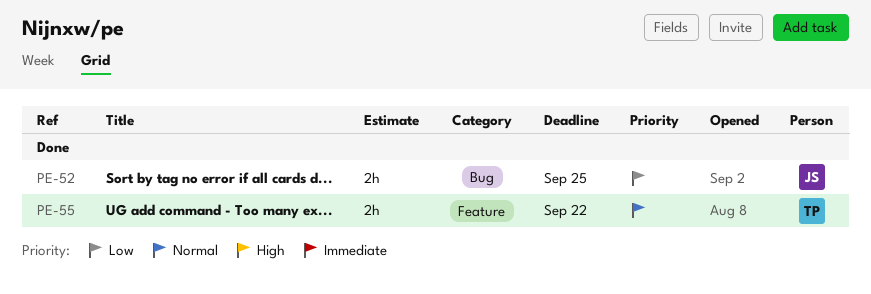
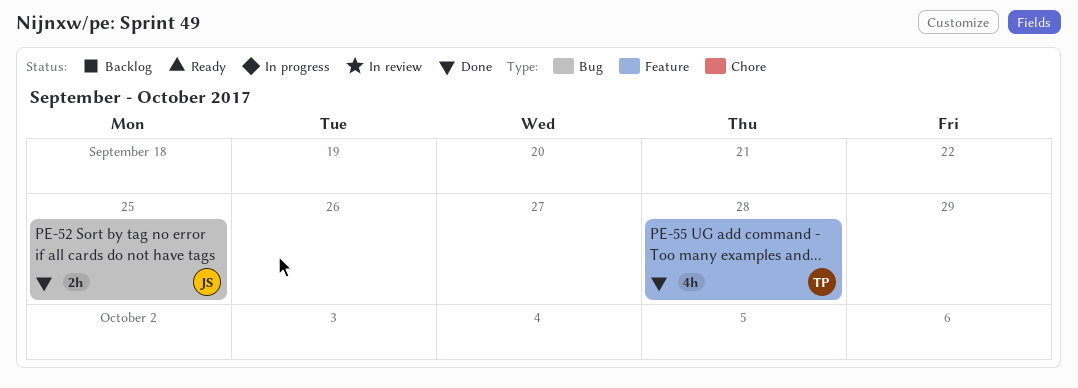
PE-55, estimate: 2h -> 4h
PE-55, due: Sep 22 -> Sep 28

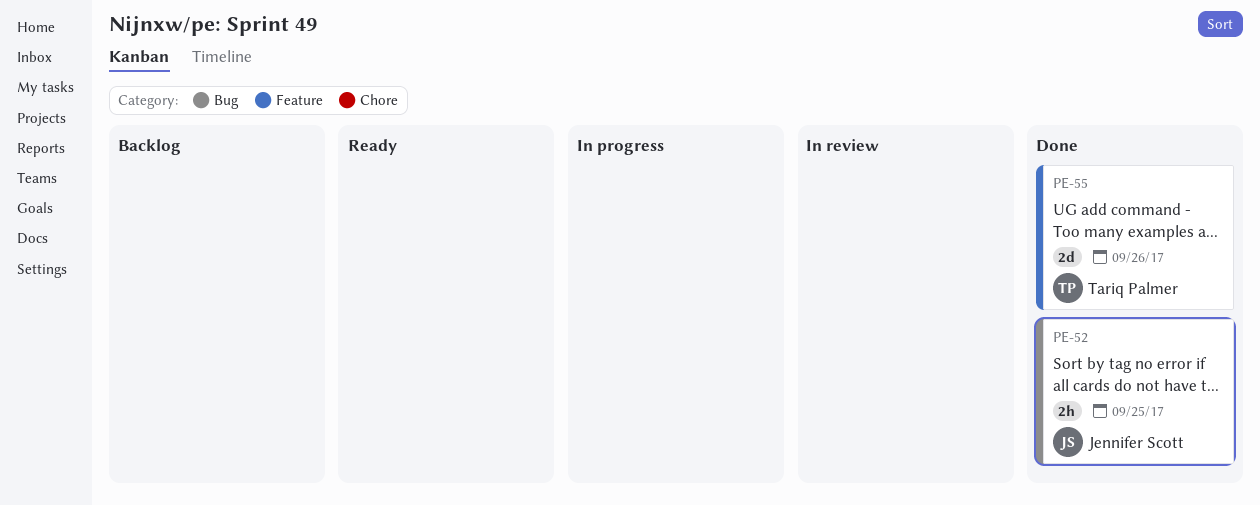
PE-55, estimate: 4h -> 2d
PE-55, due: Sep 28 -> Sep 26

